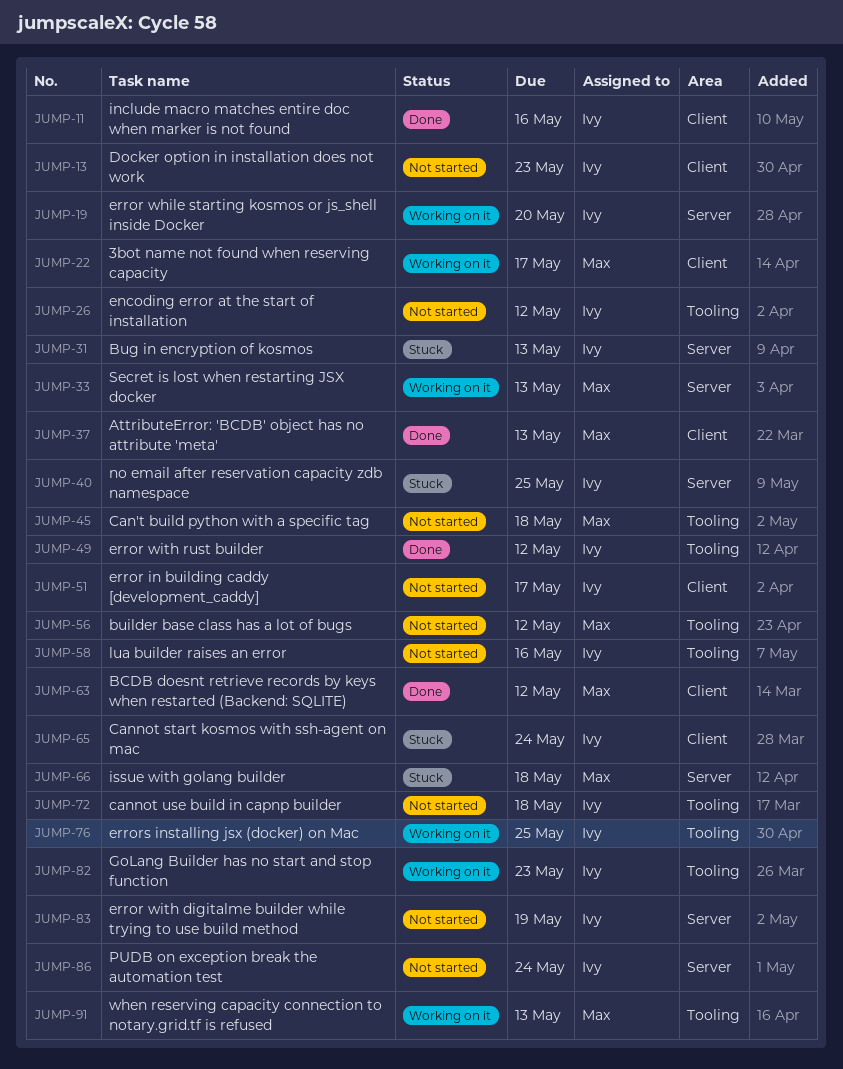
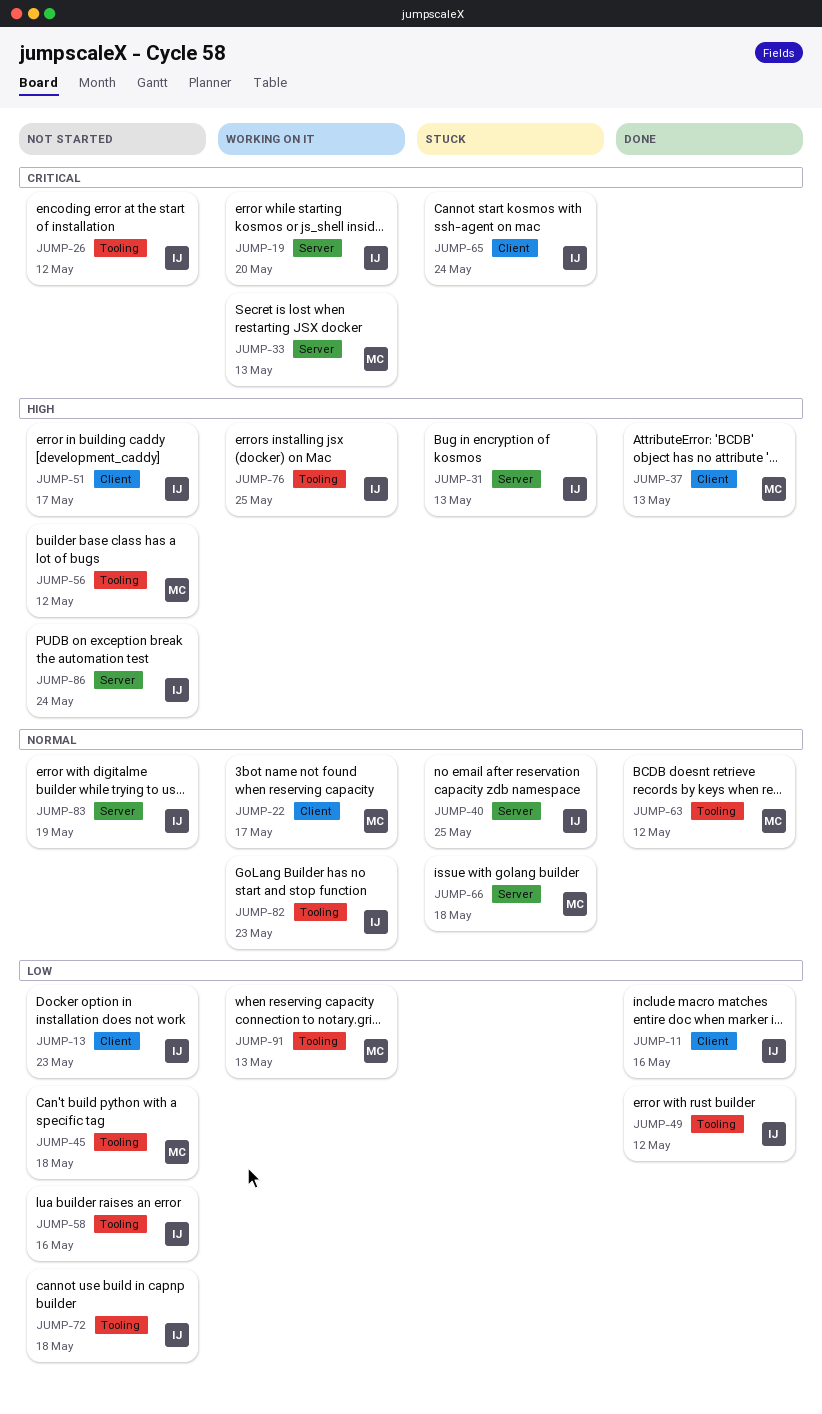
JUMP-63, label: Client -> Tooling

